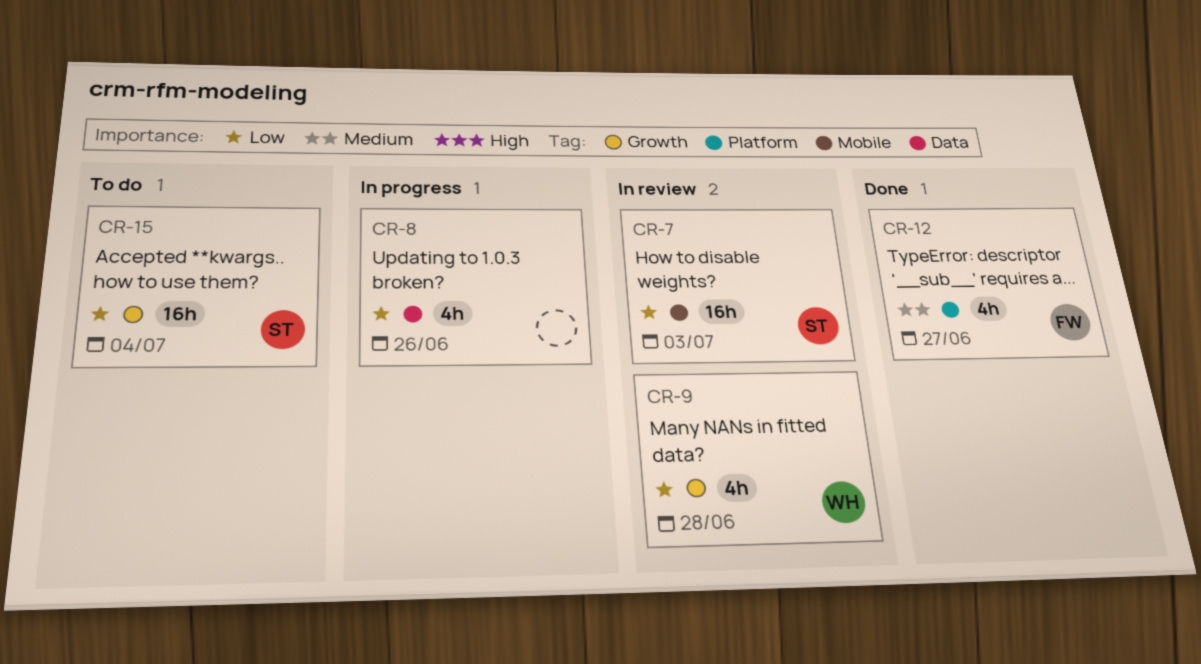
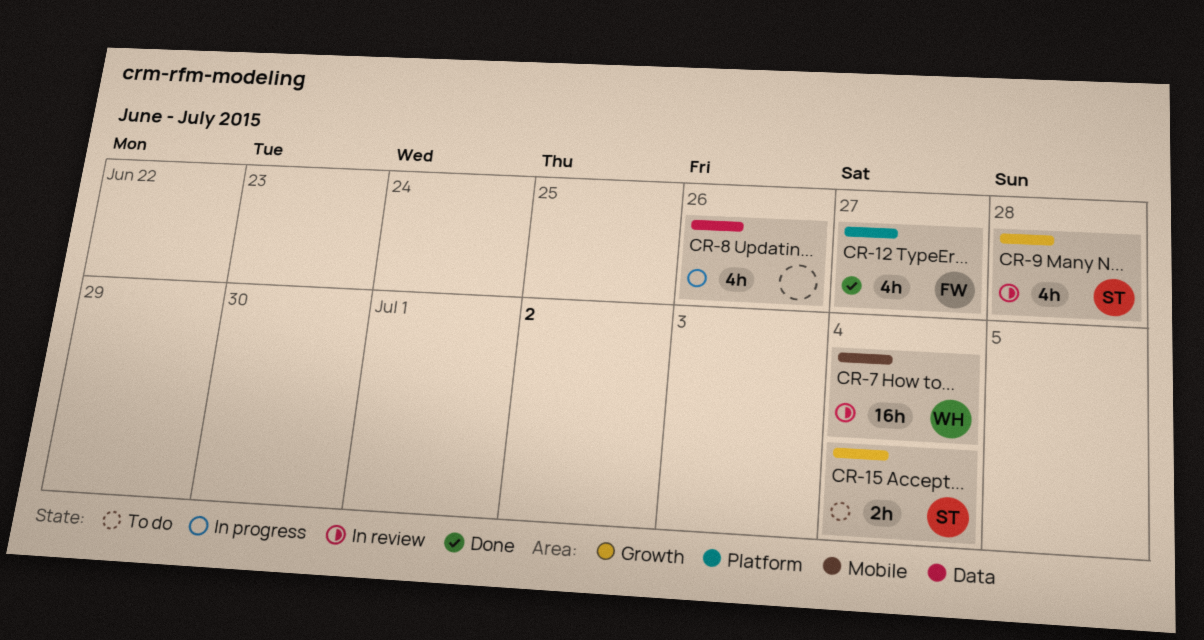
CR-7, owner: ST -> WH
CR-7, due: Jul 3 -> Jul 4
CR-9, owner: WH -> ST
CR-15, estimate: 16h -> 2h

